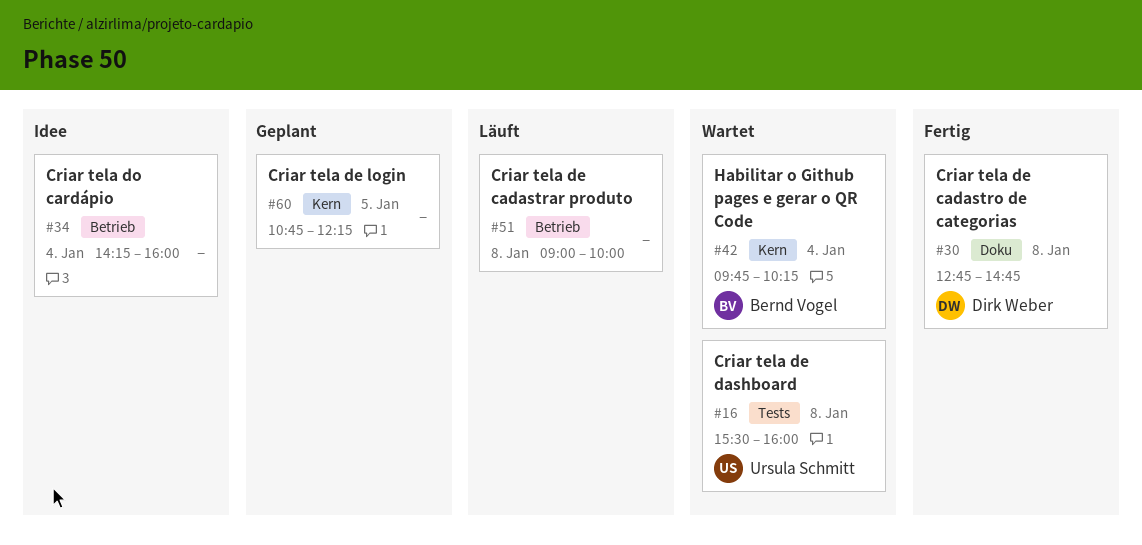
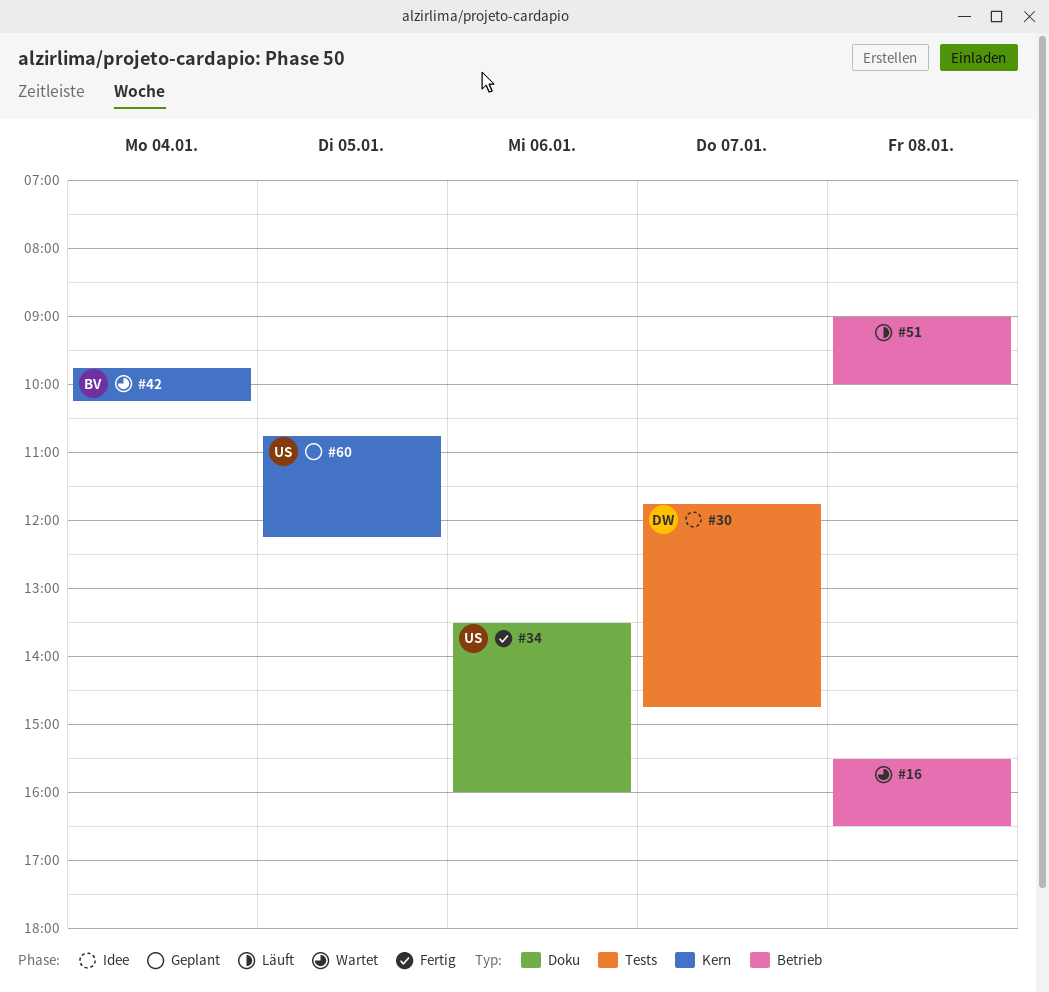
#16, owner: Ursula Schmitt -> none
#16, label: Tests -> Betrieb
#16, ends: 16:00 -> 16:30
#30, status: Fertig -> Idee
#30, label: Doku -> Tests
#30, day: Jan 8 -> Jan 7
#30, begins: 12:45 -> 11:45
#34, status: Idee -> Fertig
#34, owner: none -> Ursula Schmitt
#34, label: Betrieb -> Doku
#34, day: Jan 4 -> Jan 6
#34, begins: 14:15 -> 13:30
#60, owner: none -> Ursula Schmitt

